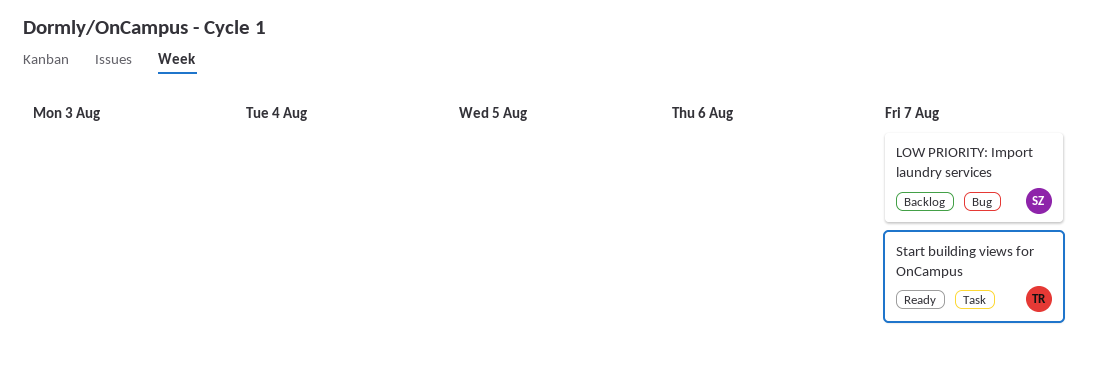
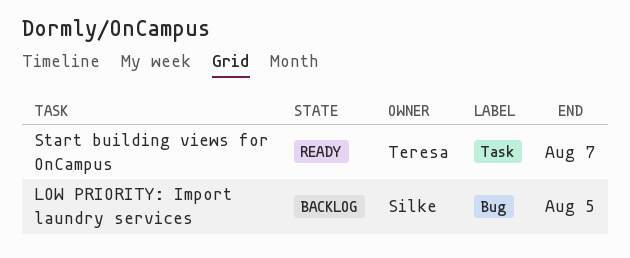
LOW PRIORITY: Import laundry services, due: Aug 7 -> Aug 5

